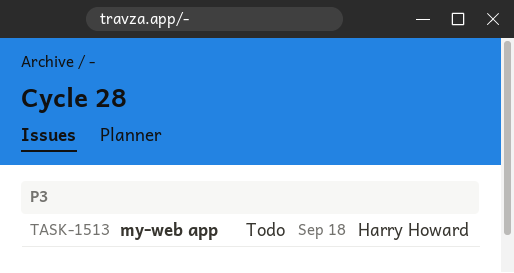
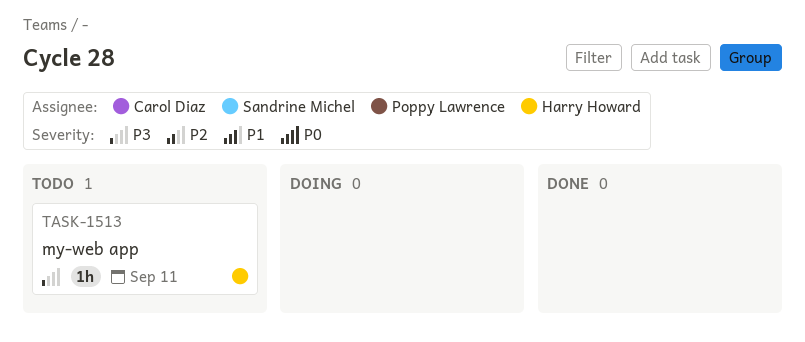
TASK-1513, due: Sep 18 -> Sep 11

